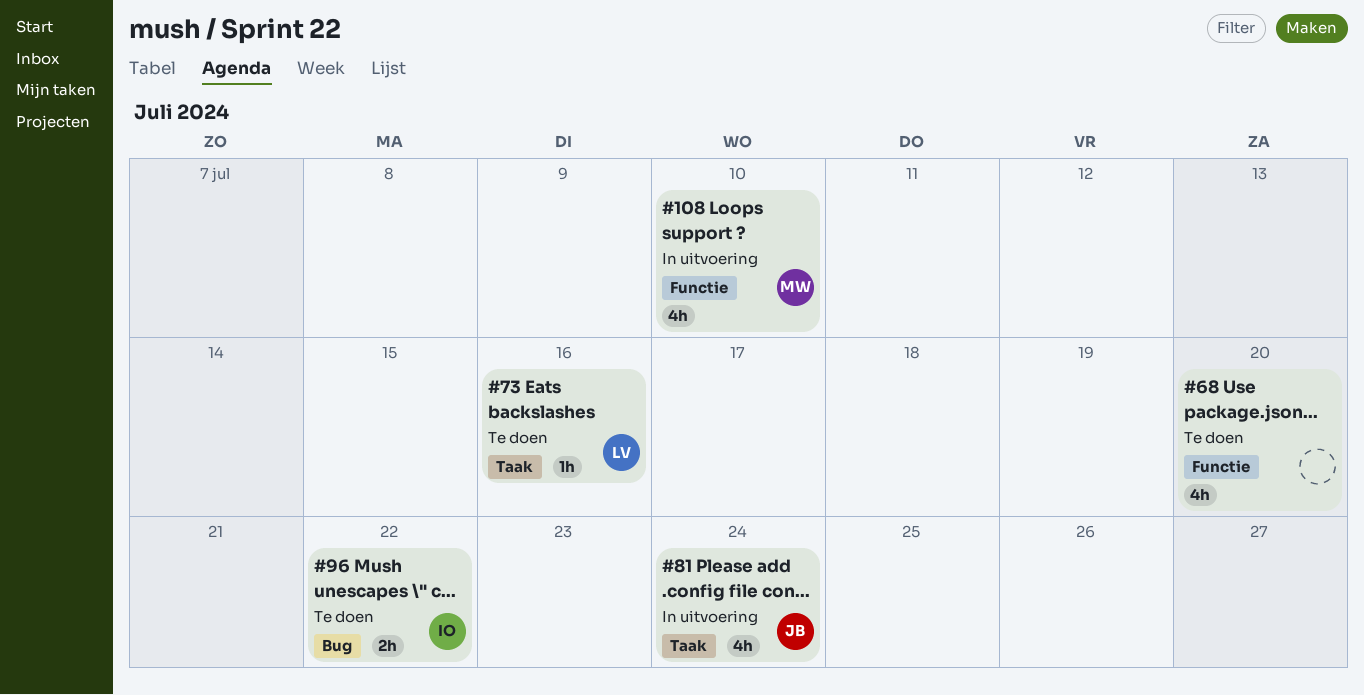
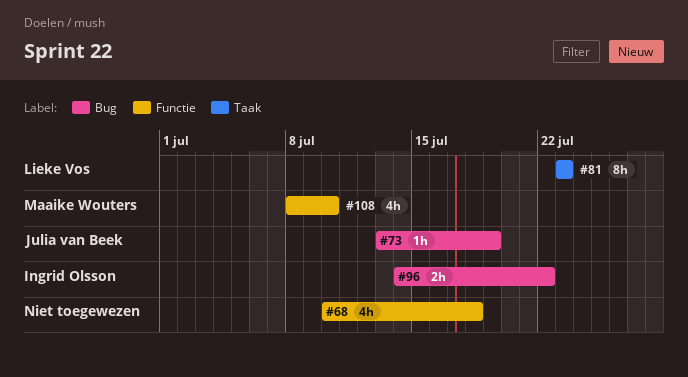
#68, due: Jul 20 -> Jul 18
#73, owner: Lieke Vos -> Julia van Beek
#73, label: Taak -> Bug
#73, due: Jul 16 -> Jul 19
#81, owner: Julia van Beek -> Lieke Vos
#81, estimate: 4h -> 8h
#81, due: Jul 24 -> Jul 23

